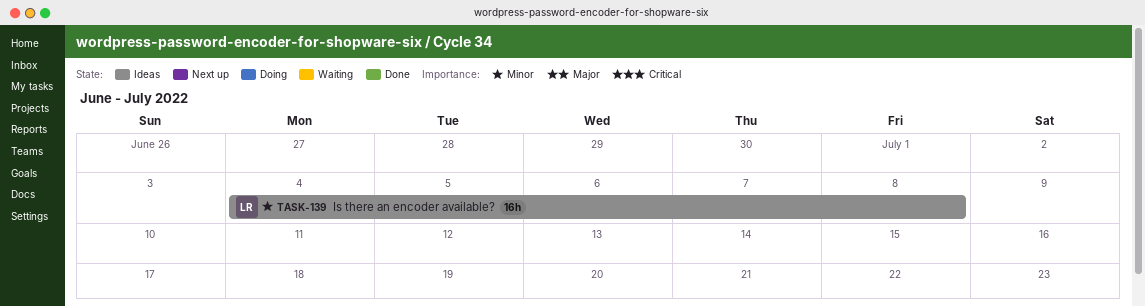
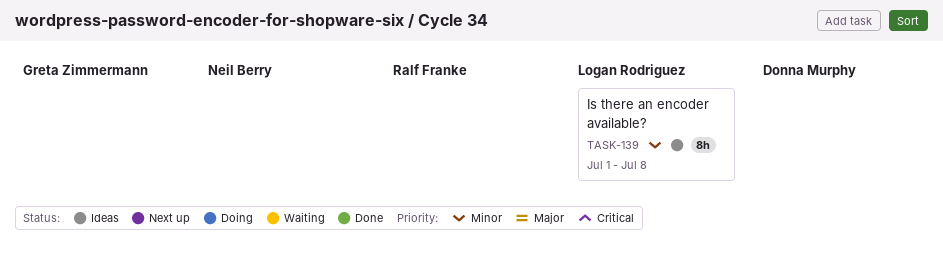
TASK-139, estimate: 16h -> 8h
TASK-139, start: Jul 4 -> Jul 1

